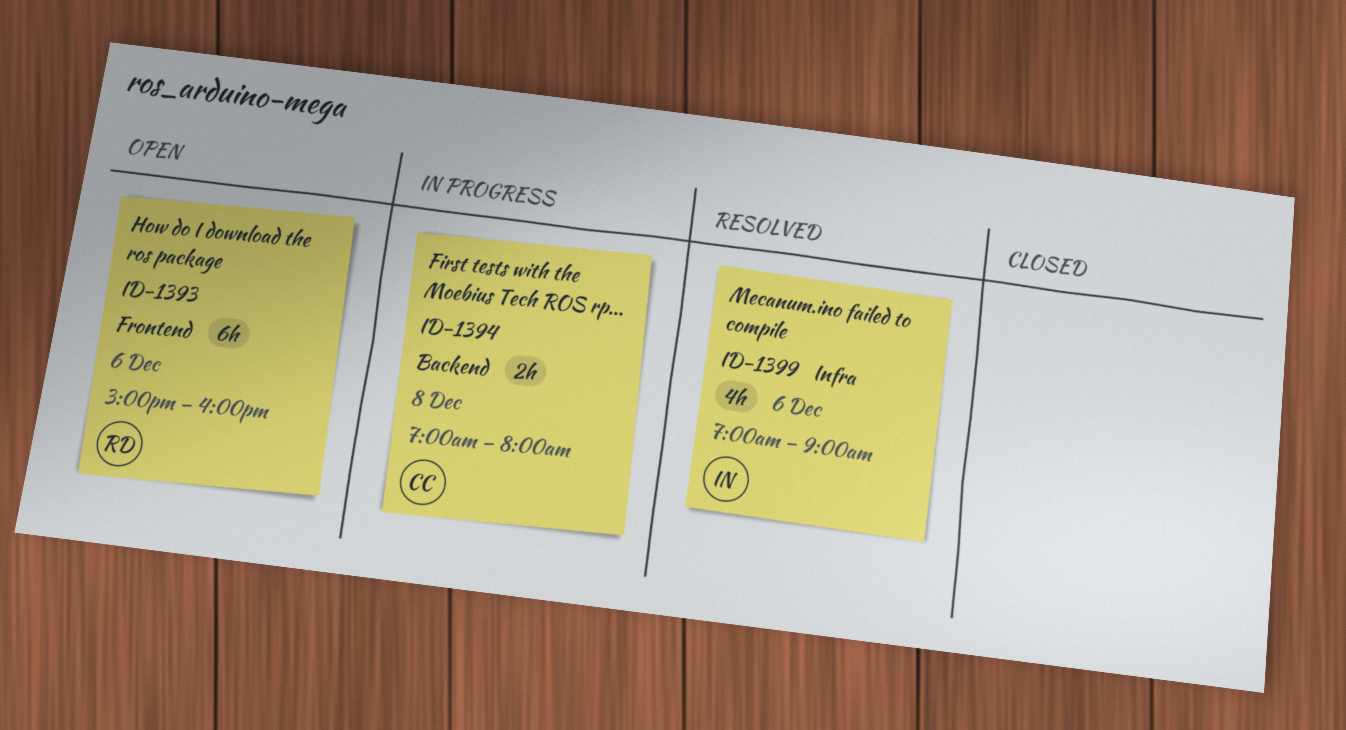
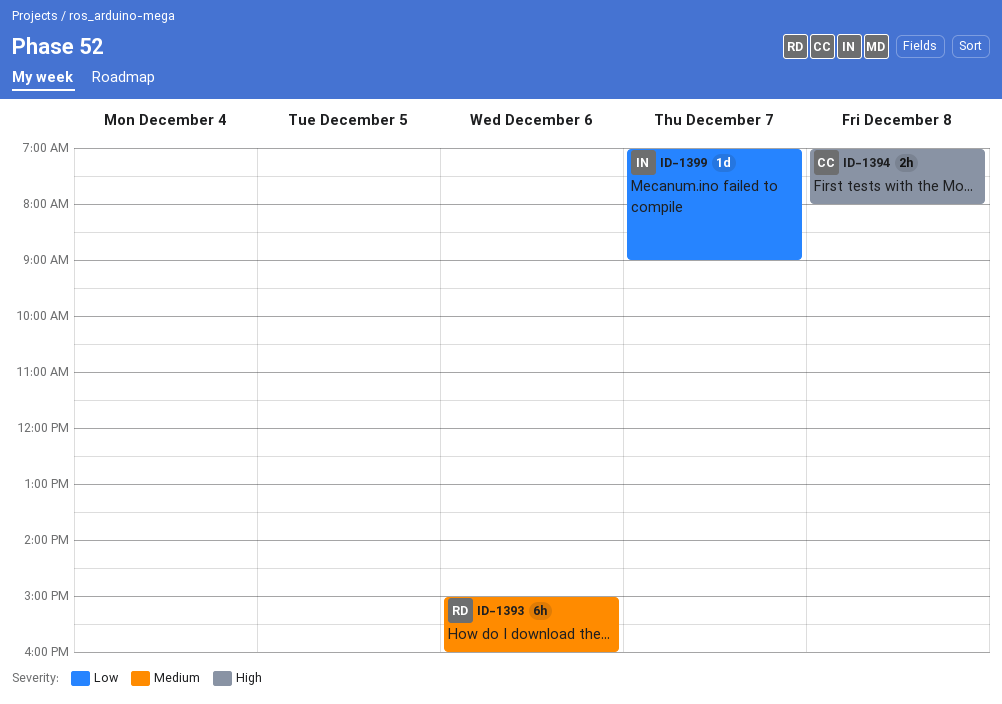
ID-1399, estimate: 4h -> 1d
ID-1399, day: Dec 6 -> Dec 7

